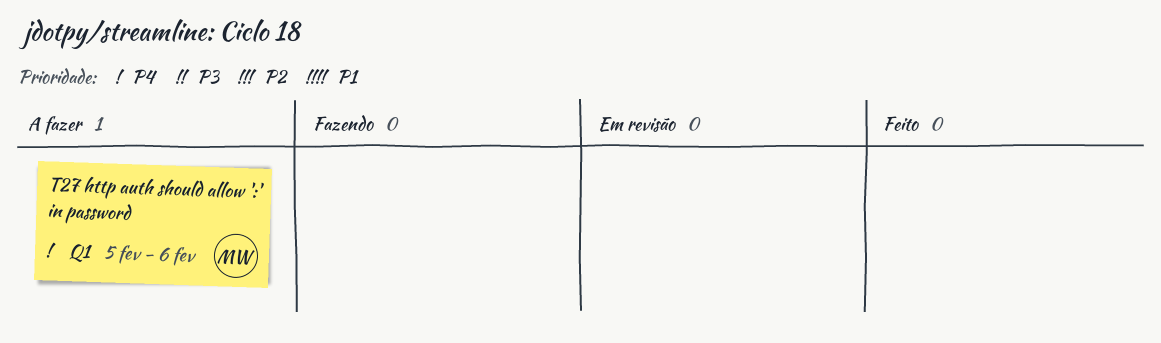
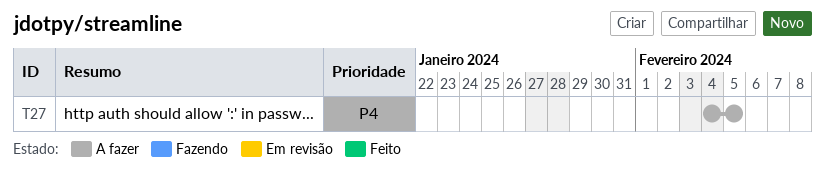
T27, start: Feb 5 -> Feb 4
T27, due: Feb 6 -> Feb 5

